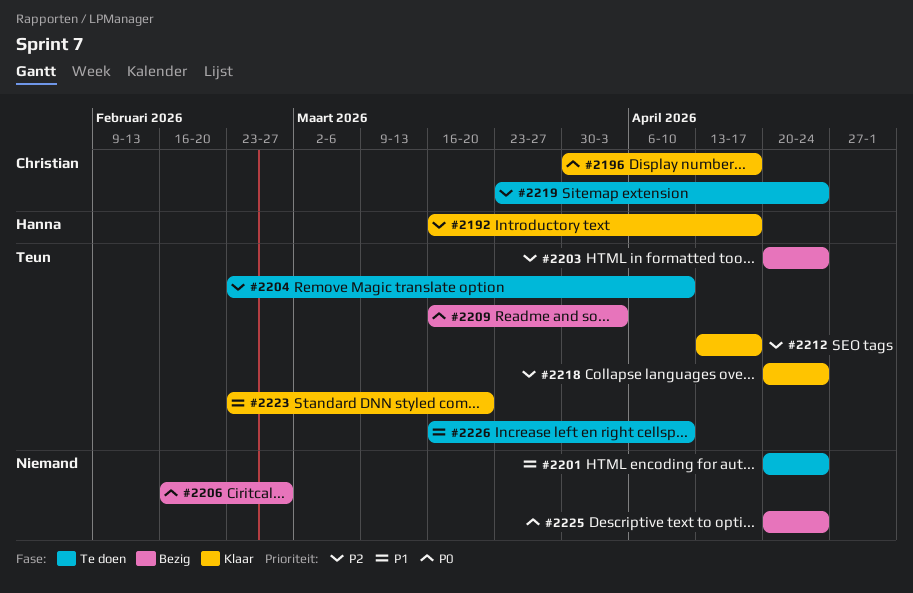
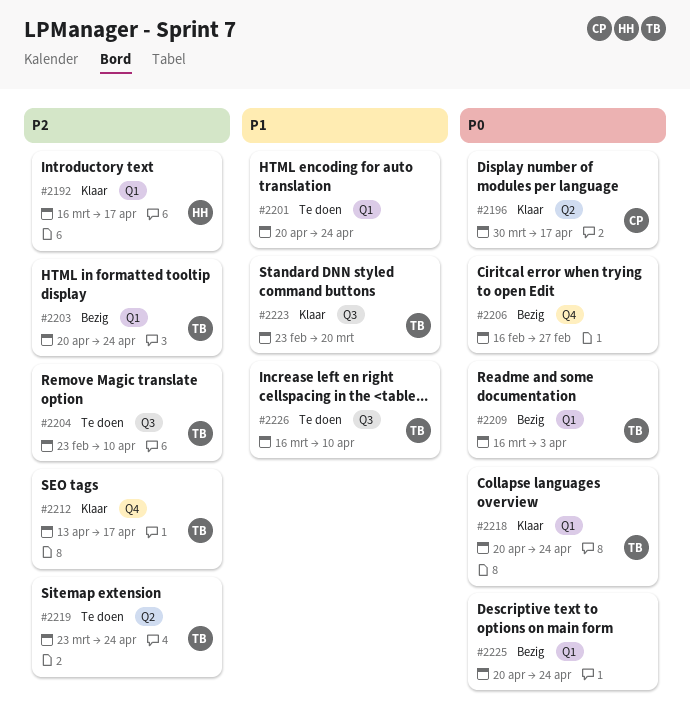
#2218, priority: P2 -> P0
#2219, owner: Christian -> Teun

